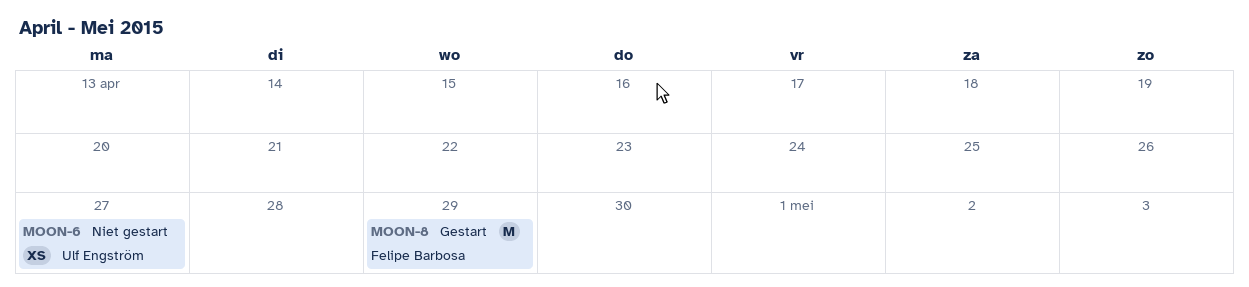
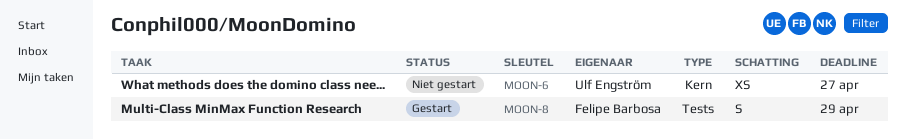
MOON-8, estimate: M -> S

